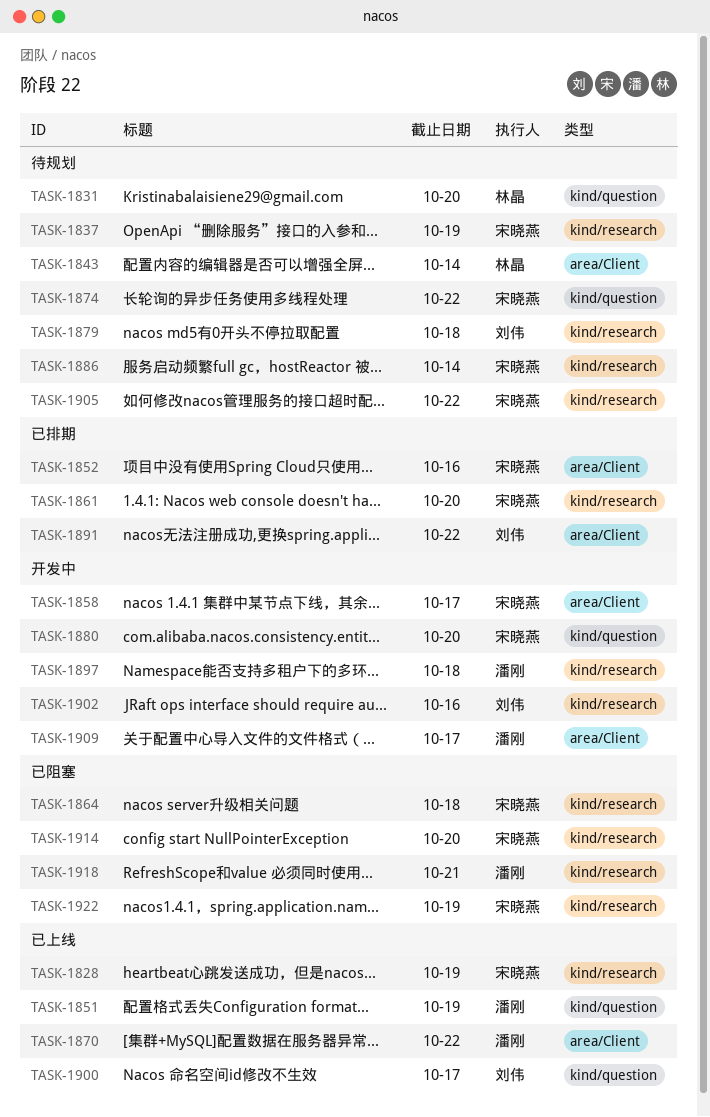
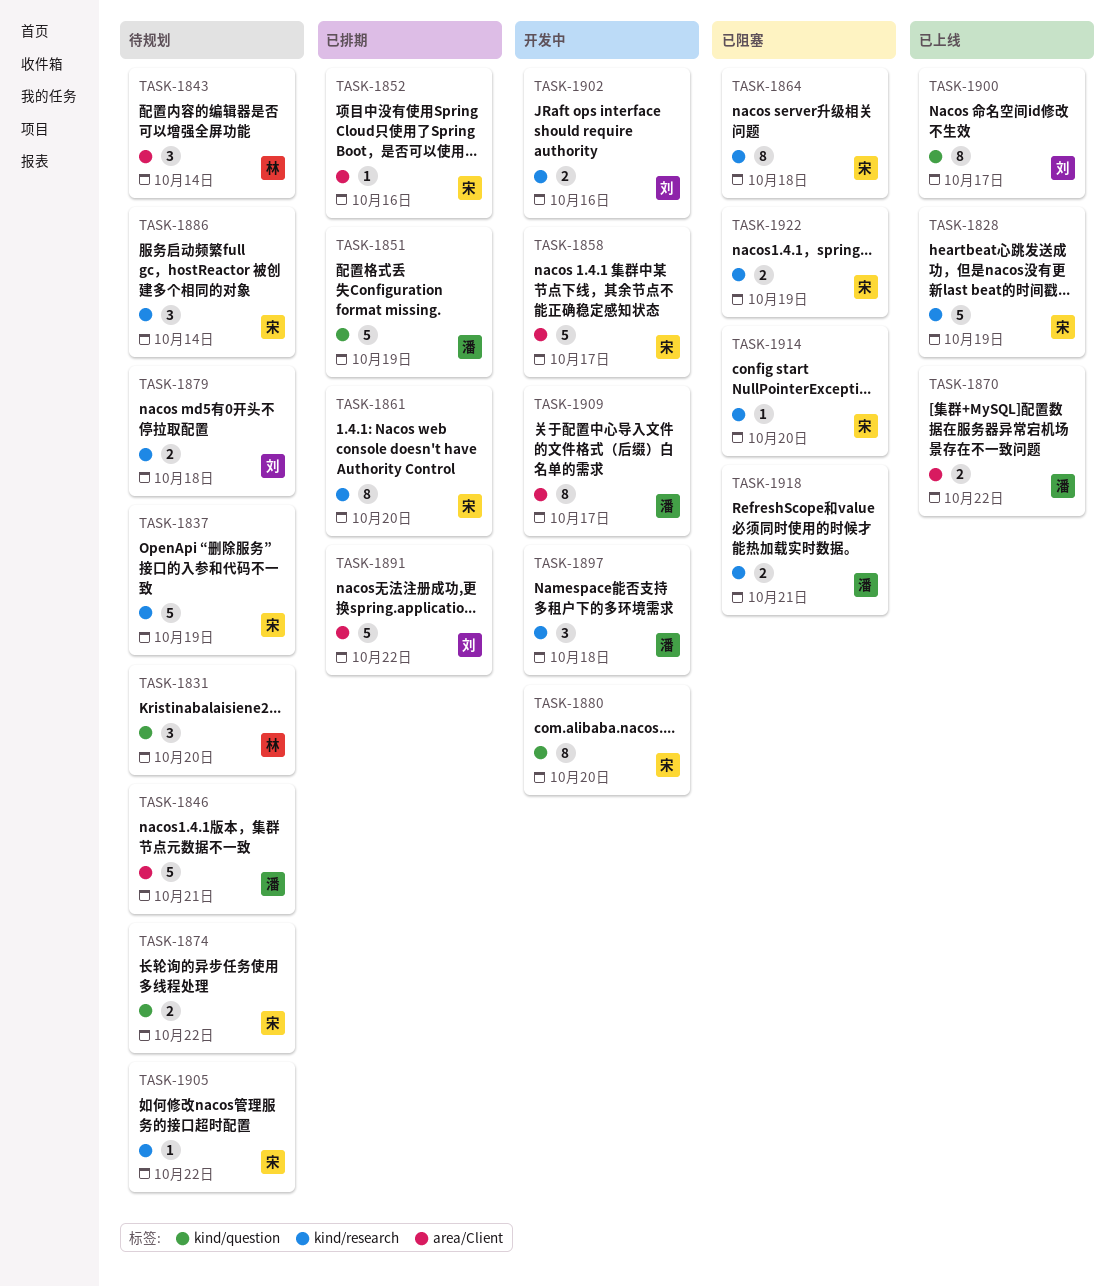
TASK-1846: none -> present
TASK-1851, status: 已上线 -> 已排期

